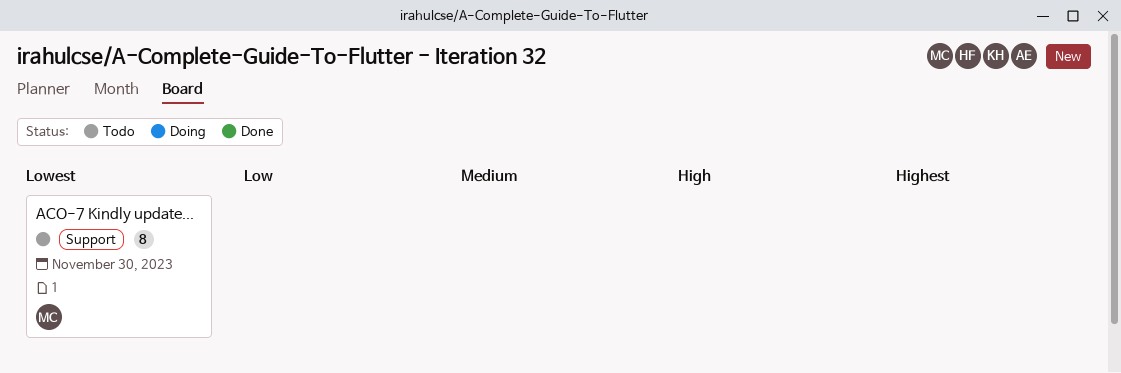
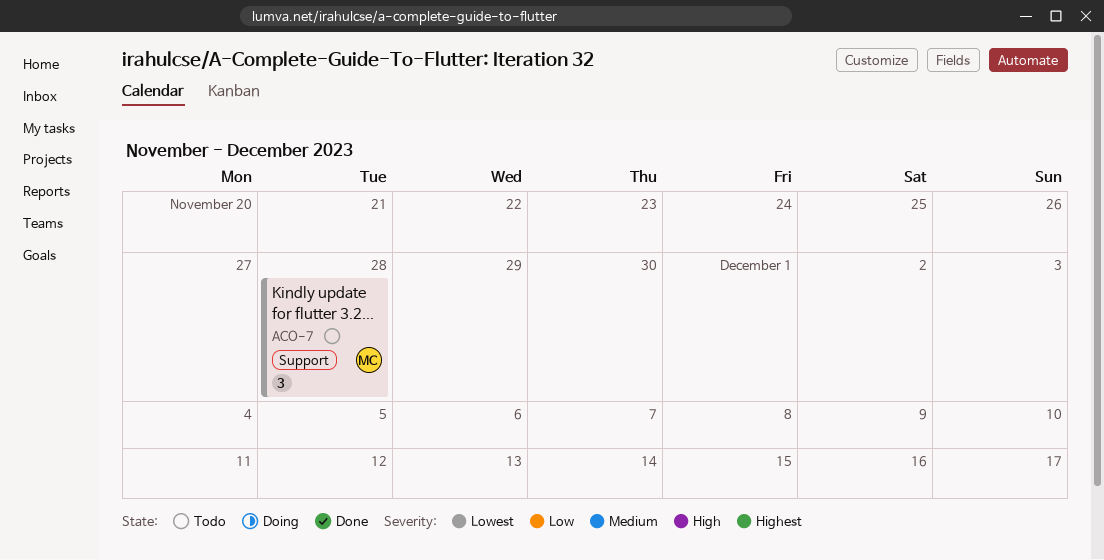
ACO-7, estimate: 8 -> 3
ACO-7, due: Nov 30 -> Nov 28

